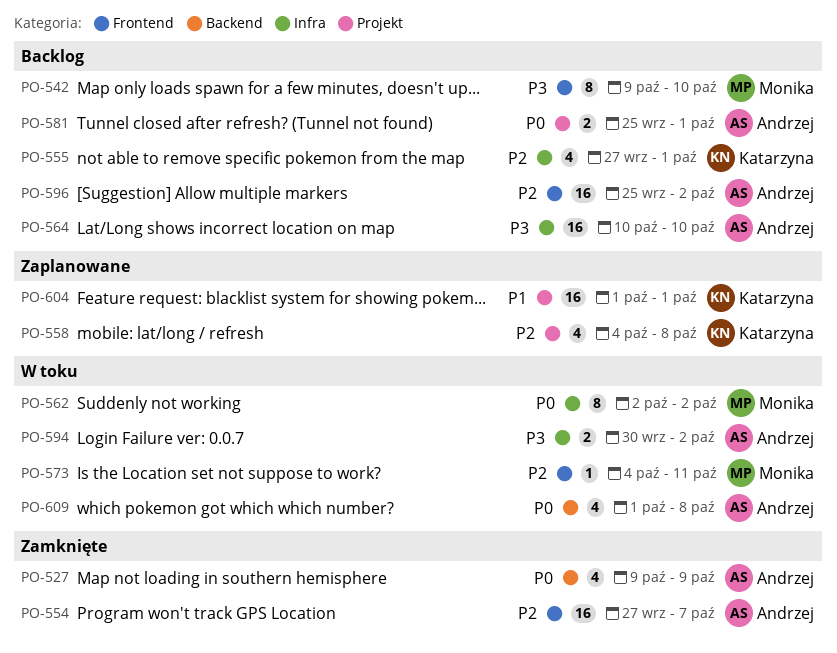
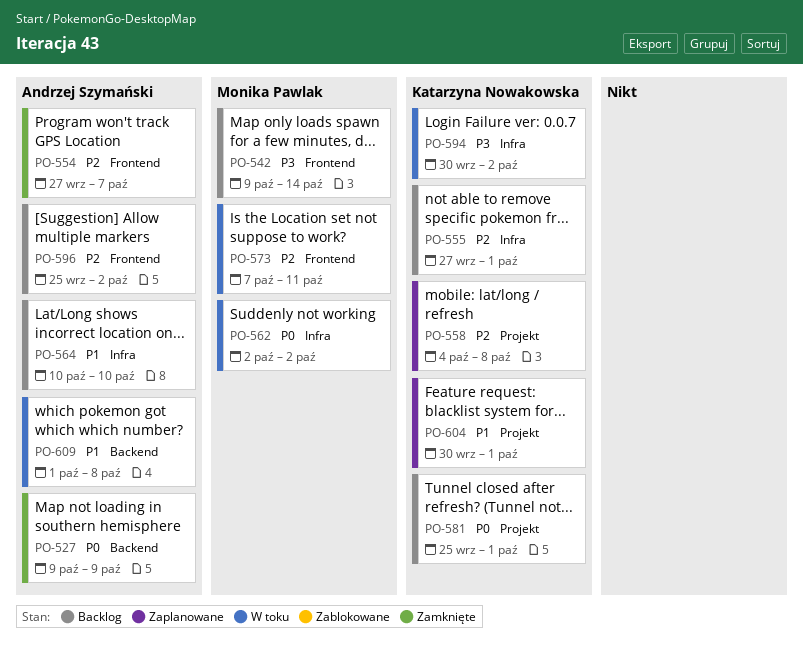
PO-542, due: Oct 10 -> Oct 14
PO-564, priority: P3 -> P1
PO-573, start: Oct 4 -> Oct 7
PO-581, owner: Andrzej Szymański -> Katarzyna Nowakowska
PO-594, owner: Andrzej Szymański -> Katarzyna Nowakowska
PO-604, start: Oct 1 -> Sep 30
PO-609, priority: P0 -> P1

